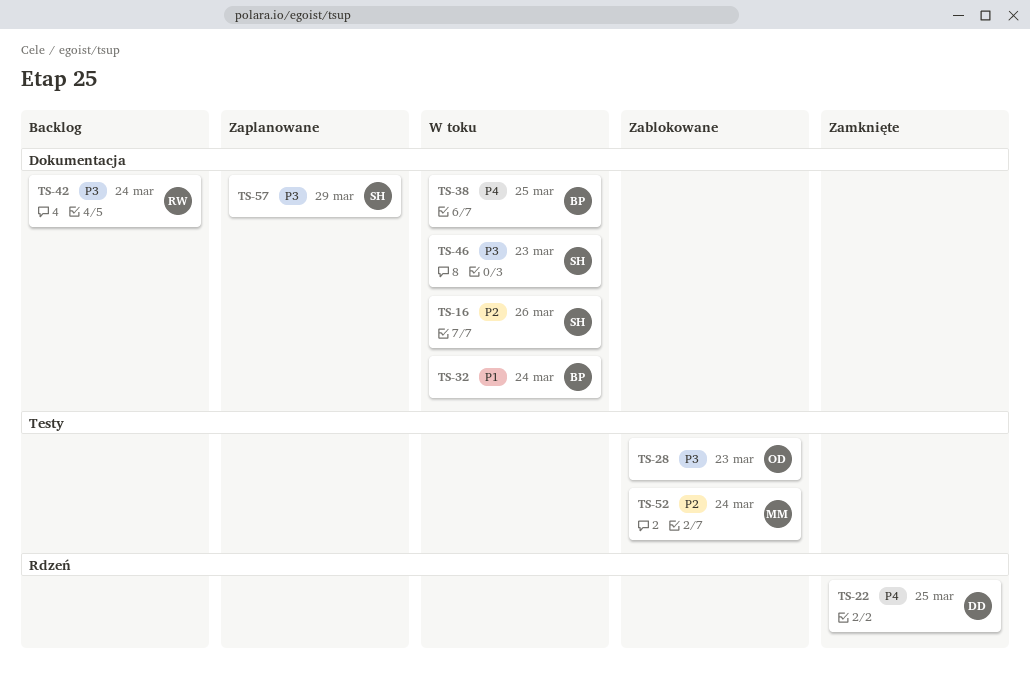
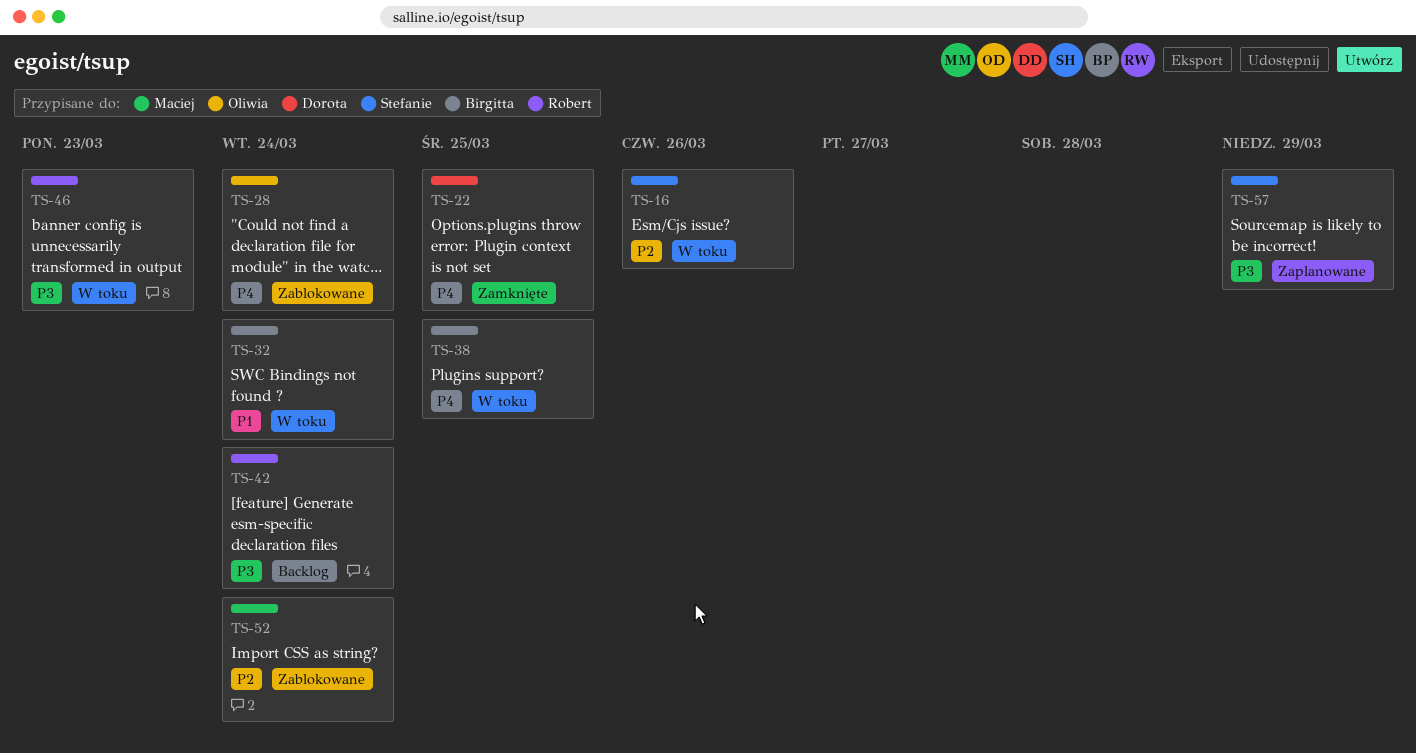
TS-28, priority: P3 -> P4
TS-28, due: Mar 23 -> Mar 24
TS-46, owner: Stefanie -> Robert

